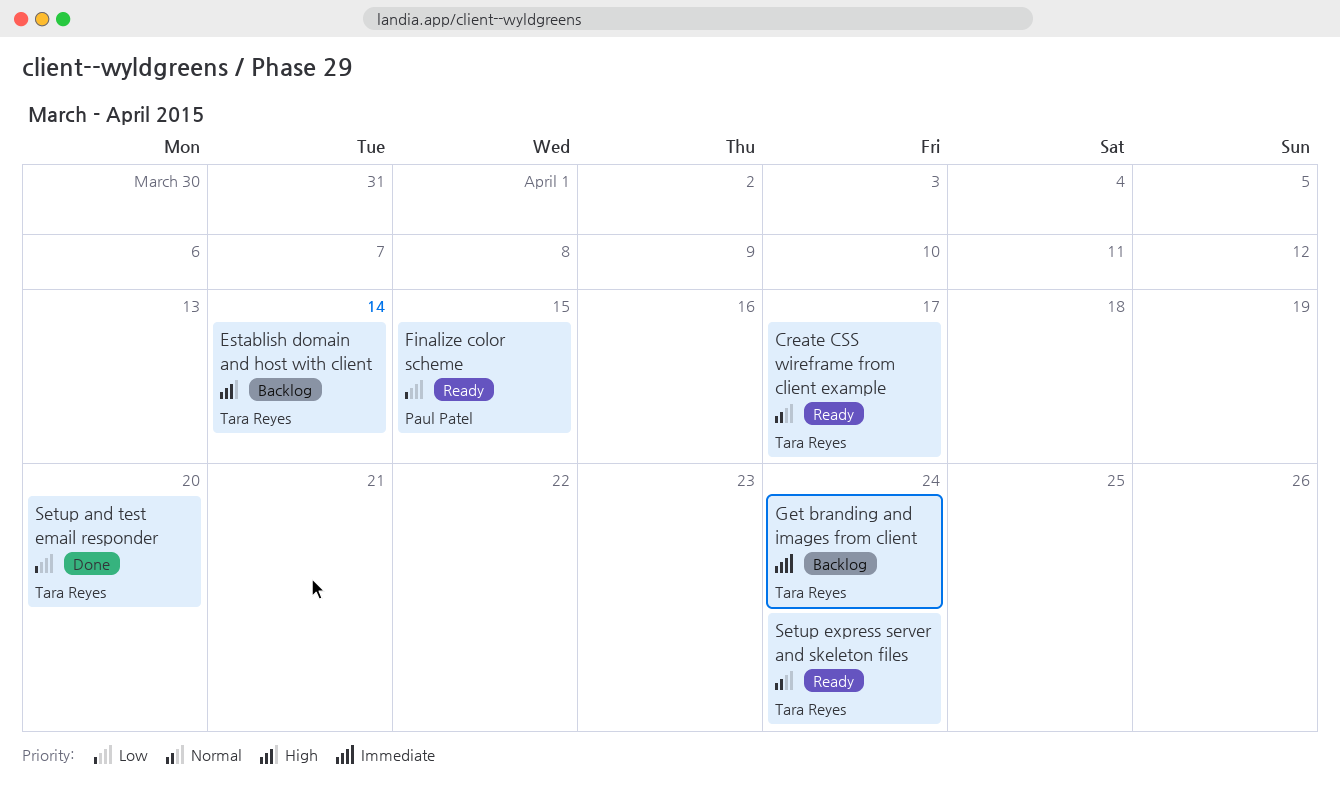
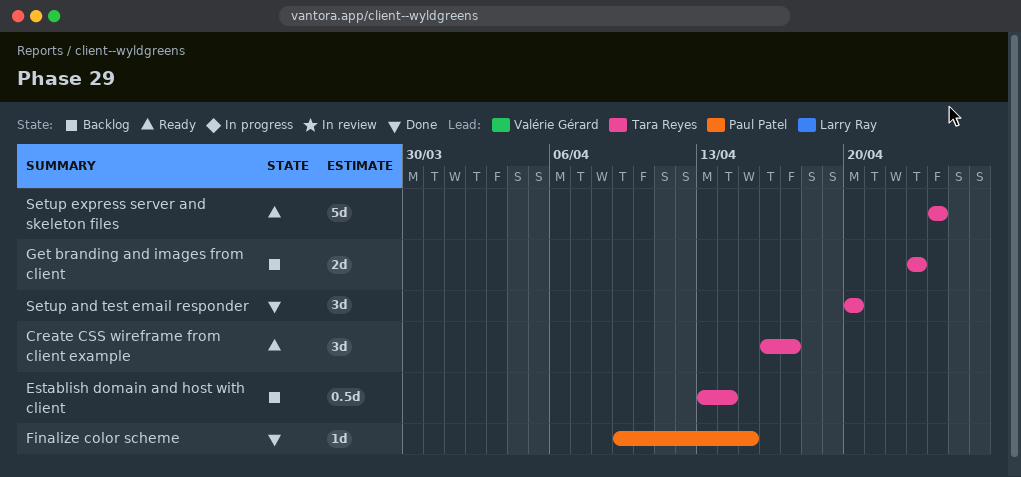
Finalize color scheme, status: Ready -> Done
Get branding and images from client, due: Apr 24 -> Apr 23

